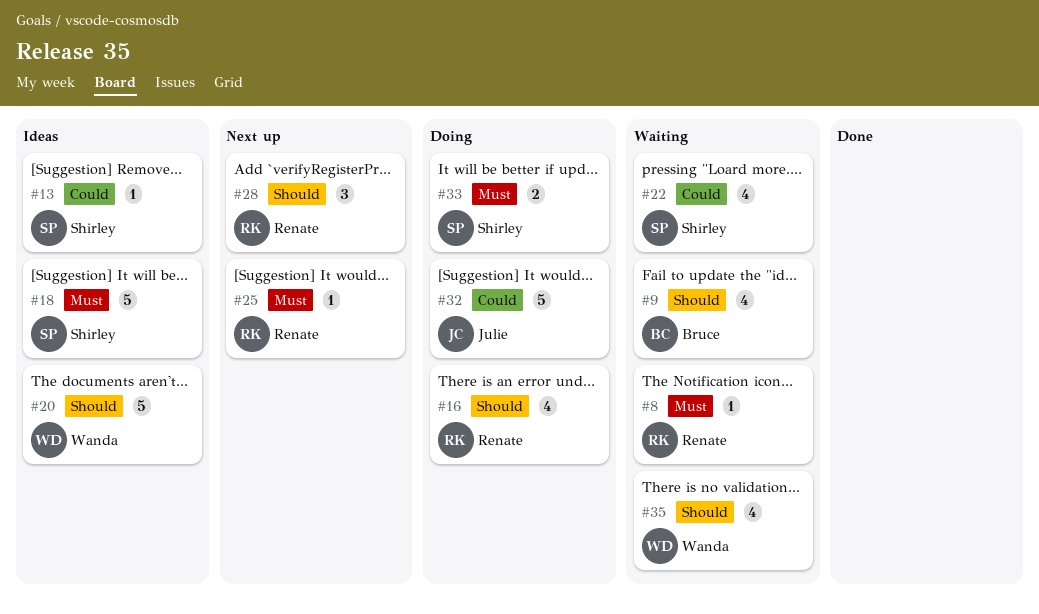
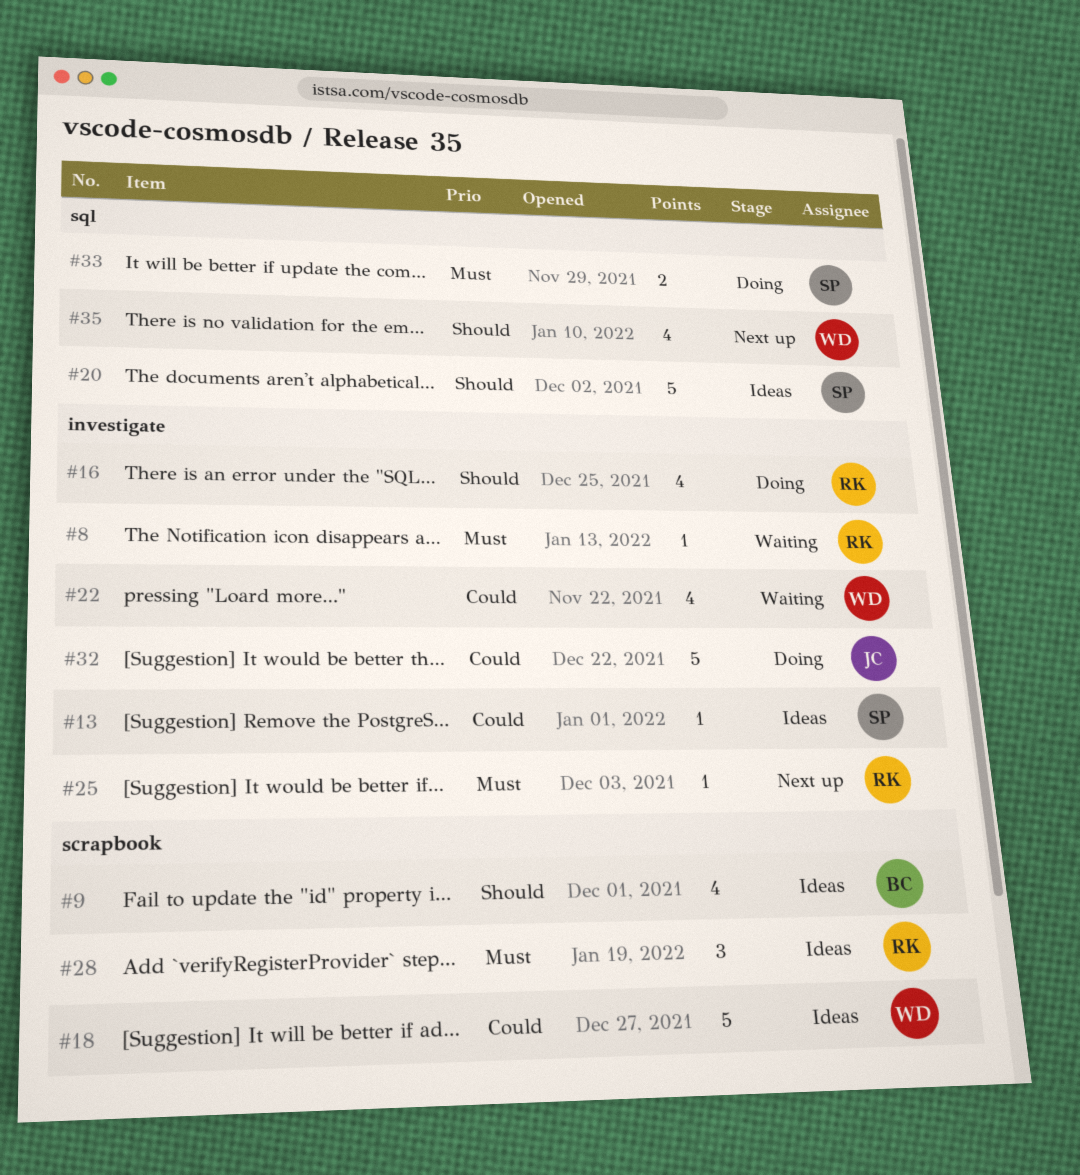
#9, status: Waiting -> Ideas
#18, owner: Shirley -> Wanda
#18, priority: Must -> Could
#20, owner: Wanda -> Shirley
#22, owner: Shirley -> Wanda
#28, status: Next up -> Ideas
#28, priority: Should -> Must
#35, status: Waiting -> Next up

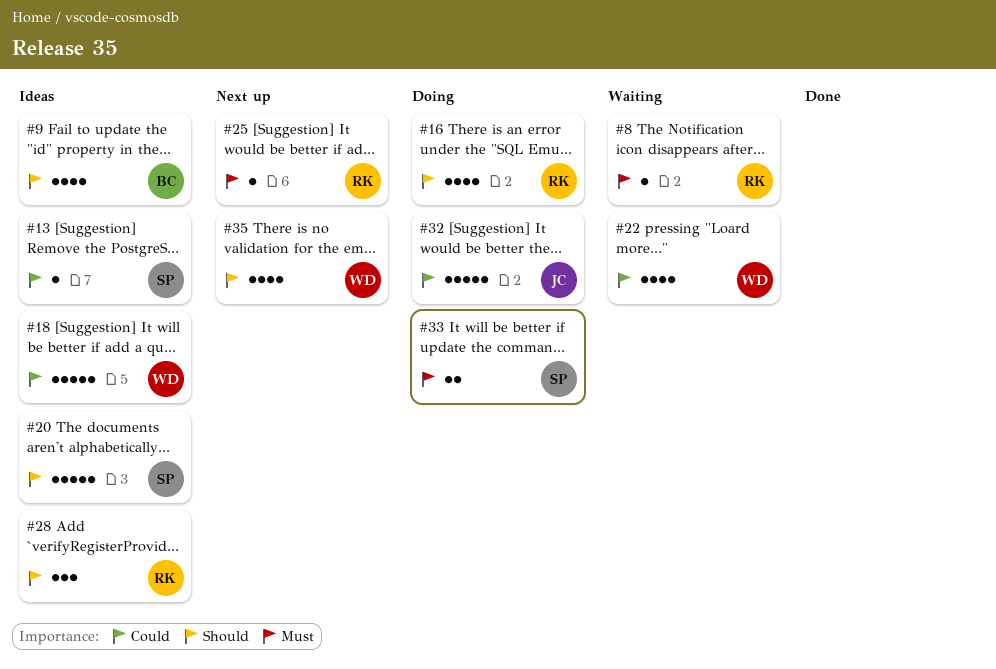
#28, priority: Must -> Should

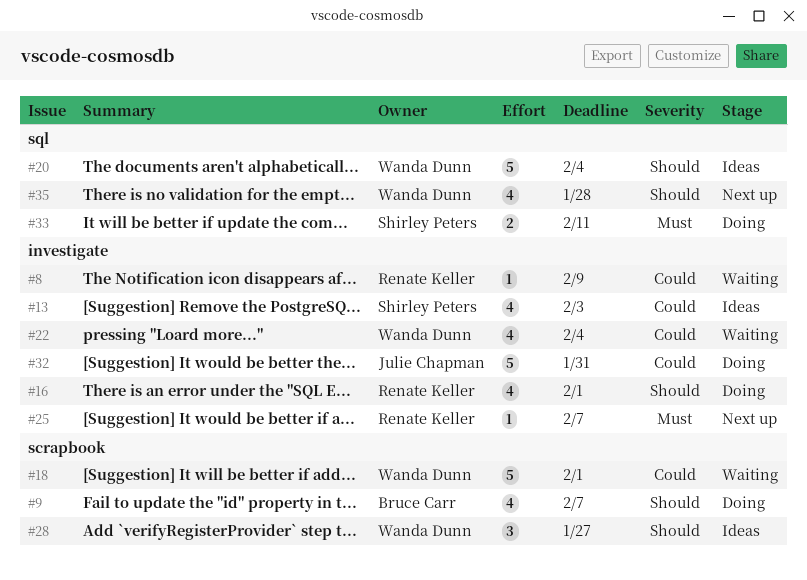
#8, priority: Must -> Could
#9, status: Ideas -> Doing
#13, estimate: 1 -> 4
#18, status: Ideas -> Waiting
#20, owner: Shirley Peters -> Wanda Dunn
#28, owner: Renate Keller -> Wanda Dunn

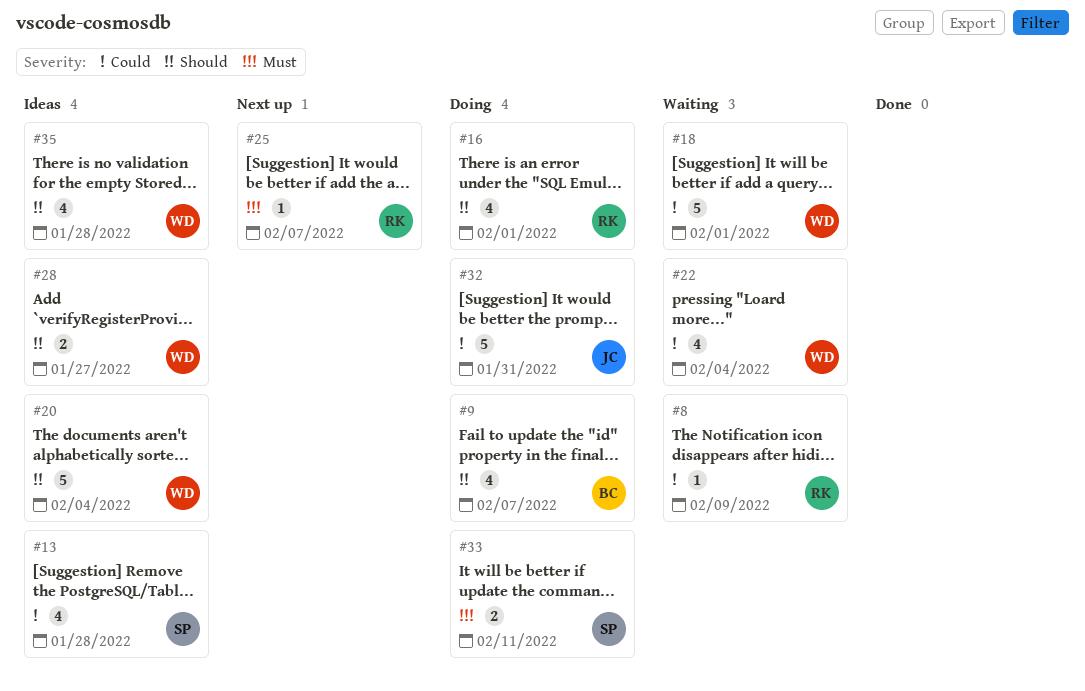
#13, due: Feb 3 -> Jan 28
#28, estimate: 3 -> 2
#35, status: Next up -> Ideas

